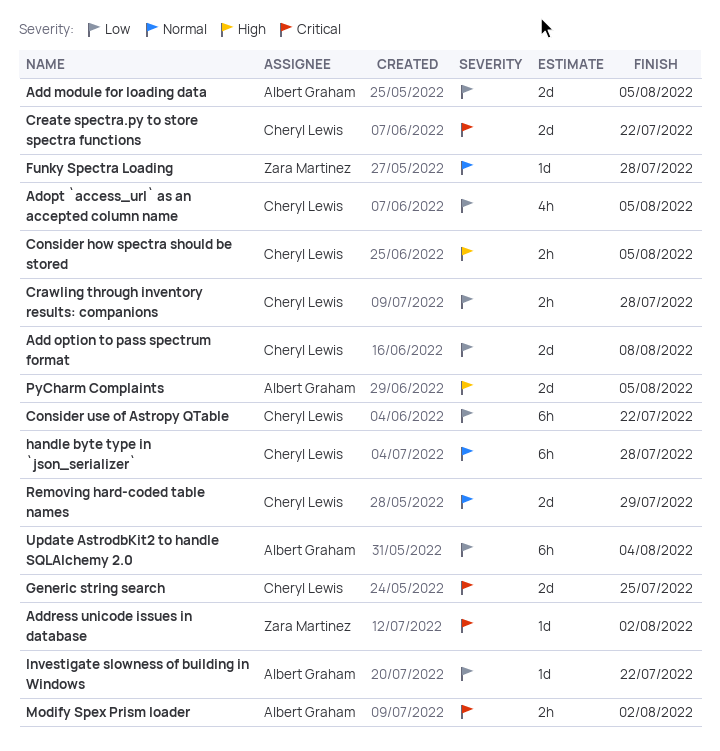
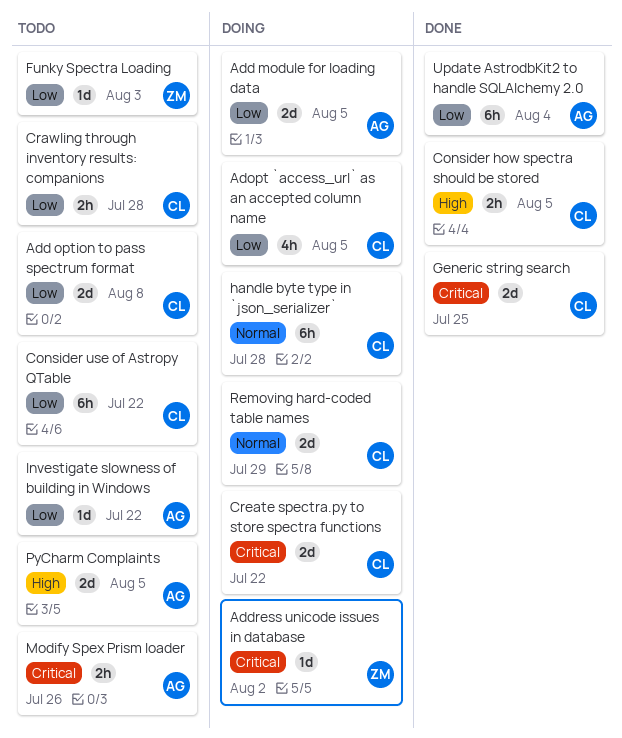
Funky Spectra Loading, priority: Normal -> Low
Funky Spectra Loading, due: Jul 28 -> Aug 3
Modify Spex Prism loader, due: Aug 2 -> Jul 26

